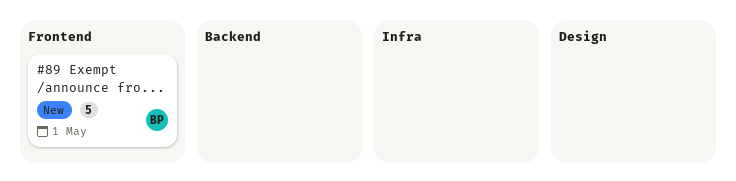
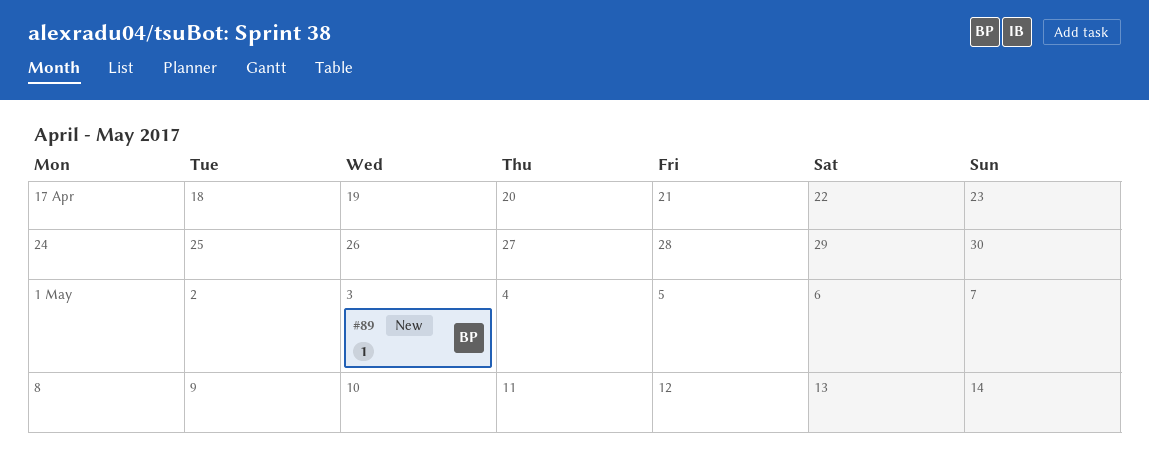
#89, estimate: 5 -> 1
#89, due: May 1 -> May 3

